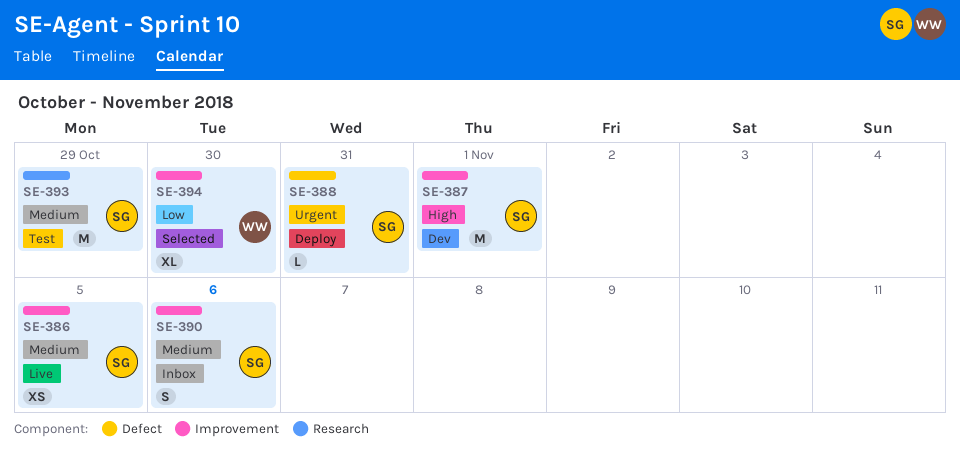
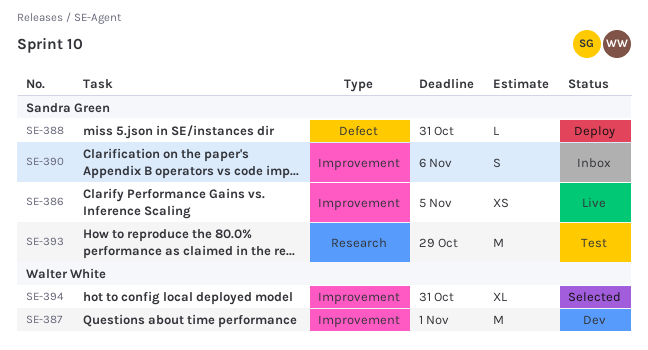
SE-387, owner: Sandra Green -> Walter White
SE-394, due: Oct 30 -> Oct 31

